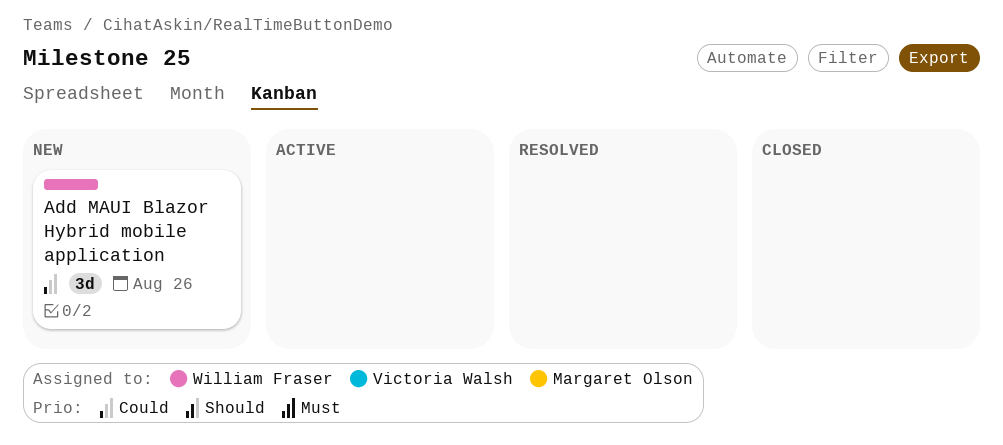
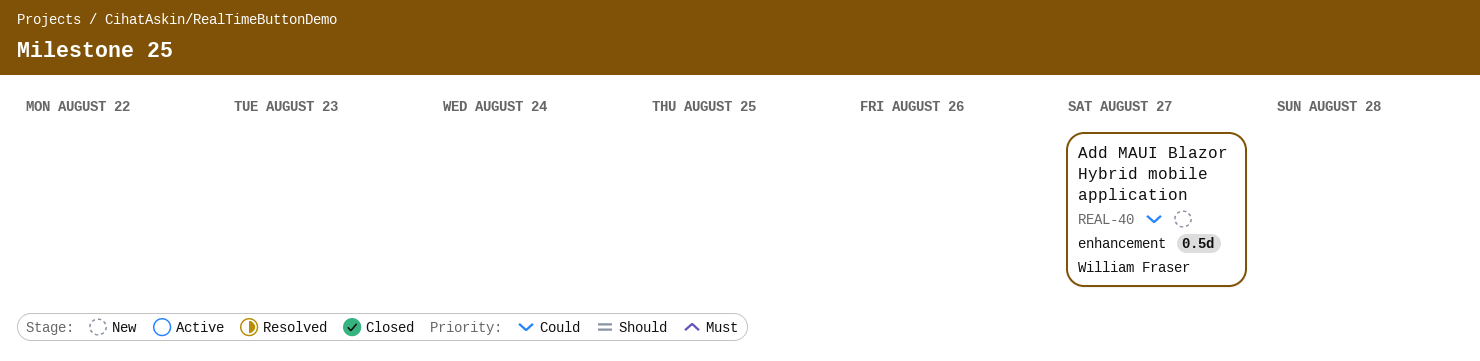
Add MAUI Blazor Hybrid mobile application, estimate: 3d -> 0.5d
Add MAUI Blazor Hybrid mobile application, due: Aug 26 -> Aug 27

